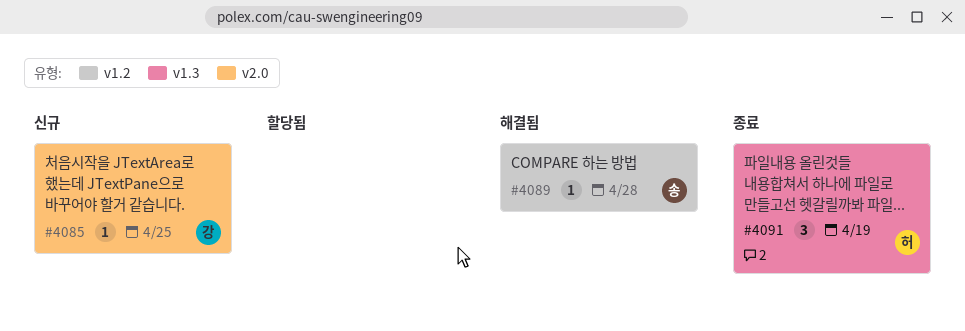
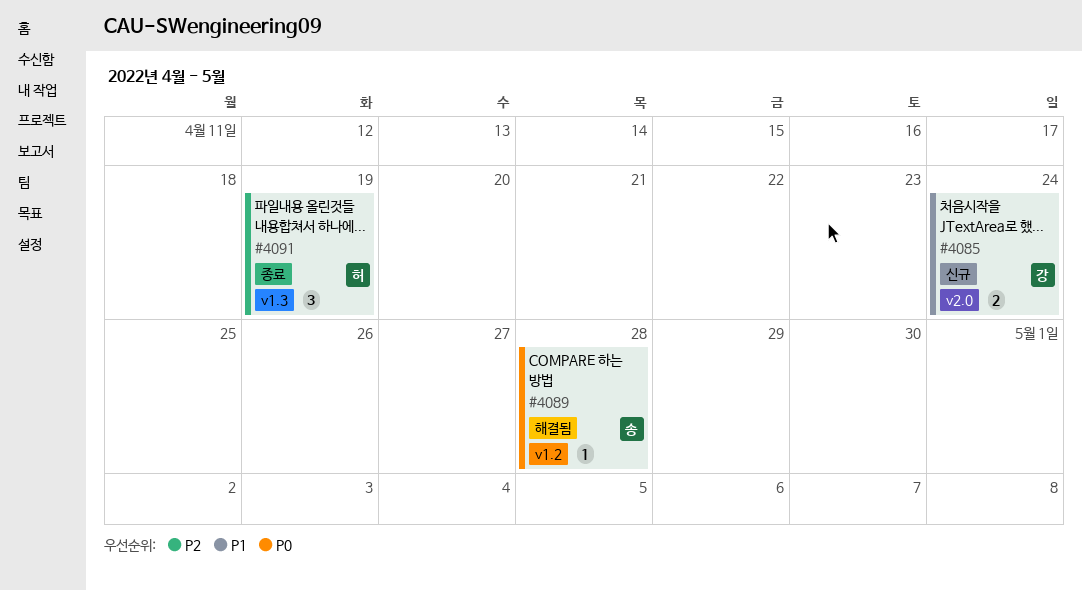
#4085, estimate: 1 -> 2
#4085, due: Apr 25 -> Apr 24

